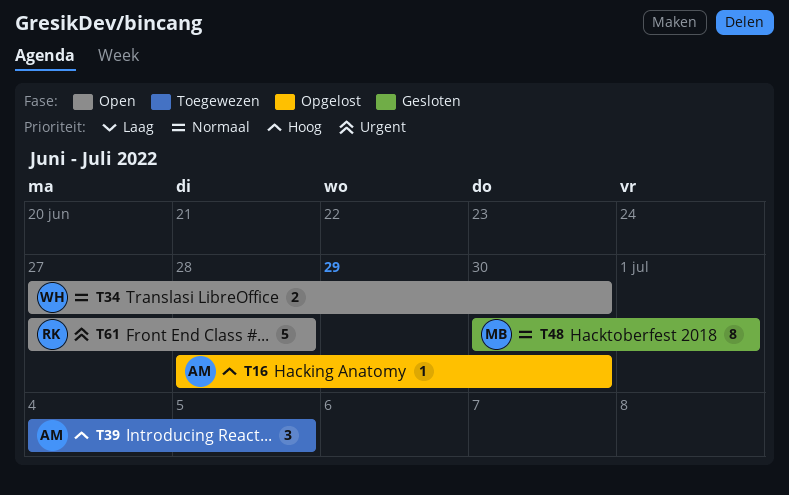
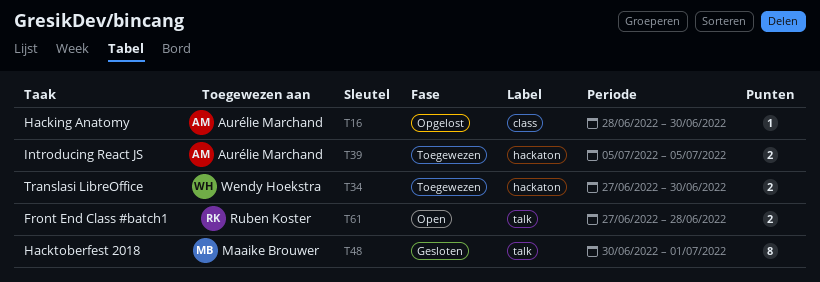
T34, status: Open -> Toegewezen
T39, estimate: 3 -> 2
T39, start: Jul 4 -> Jul 5
T61, estimate: 5 -> 2

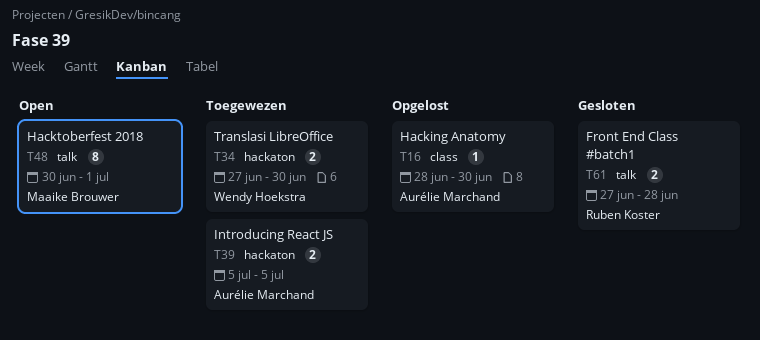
T48, status: Gesloten -> Open
T61, status: Open -> Gesloten

